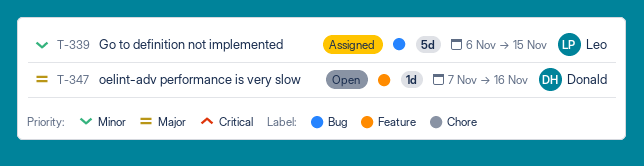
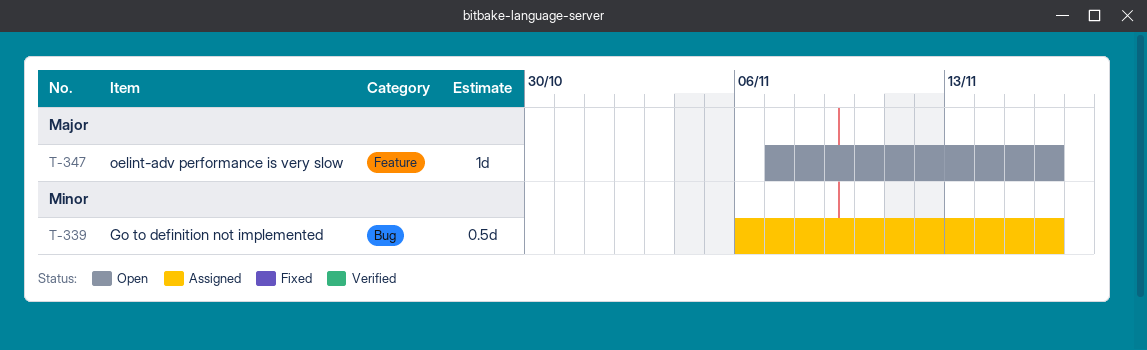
T-339, estimate: 5d -> 0.5d
T-339, due: Nov 15 -> Nov 16

